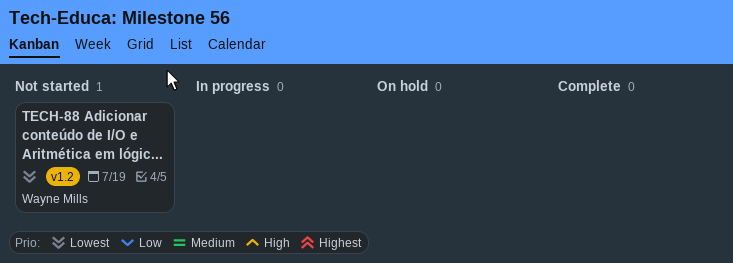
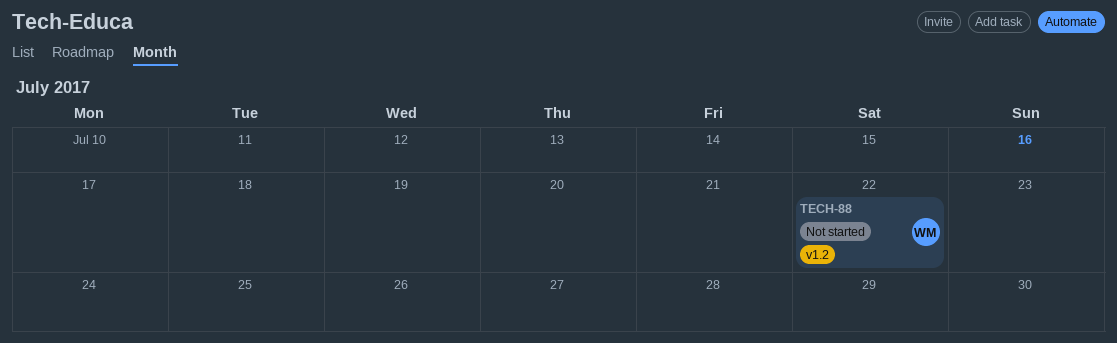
TECH-88, due: Jul 19 -> Jul 22

